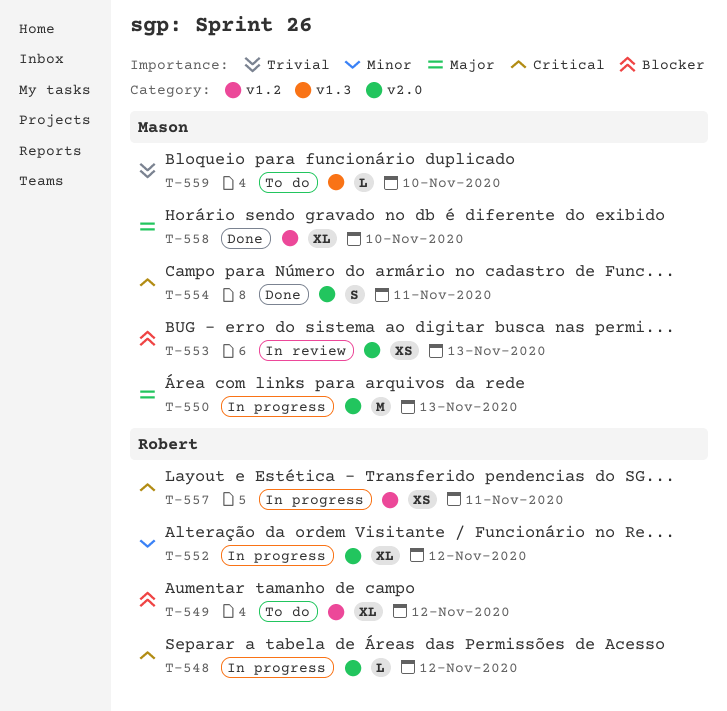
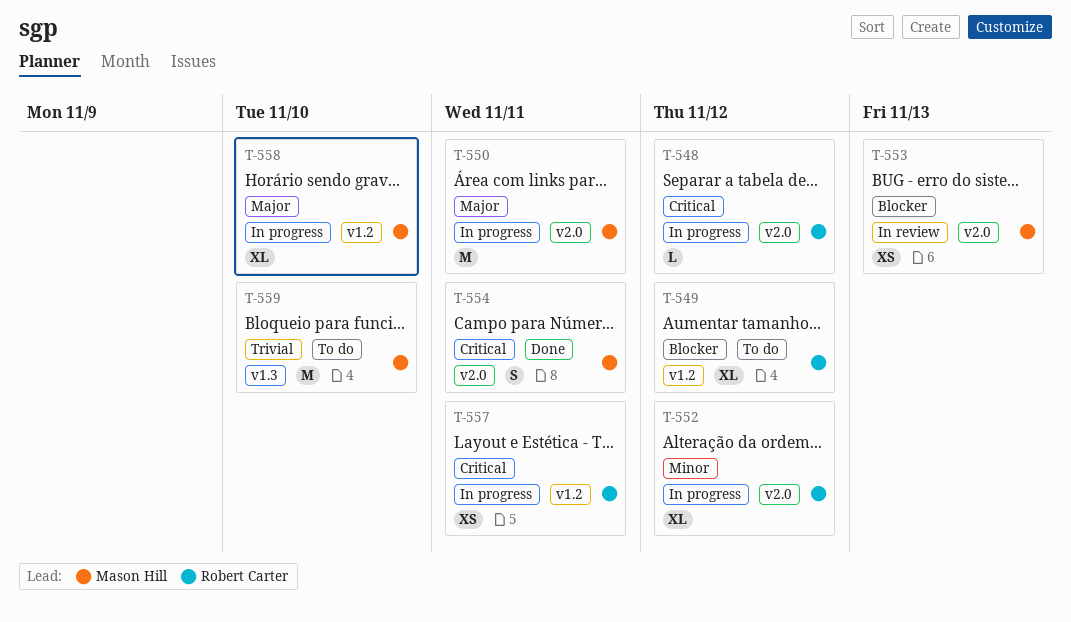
T-550, due: Nov 13 -> Nov 11
T-558, status: Done -> In progress
T-559, estimate: L -> M

